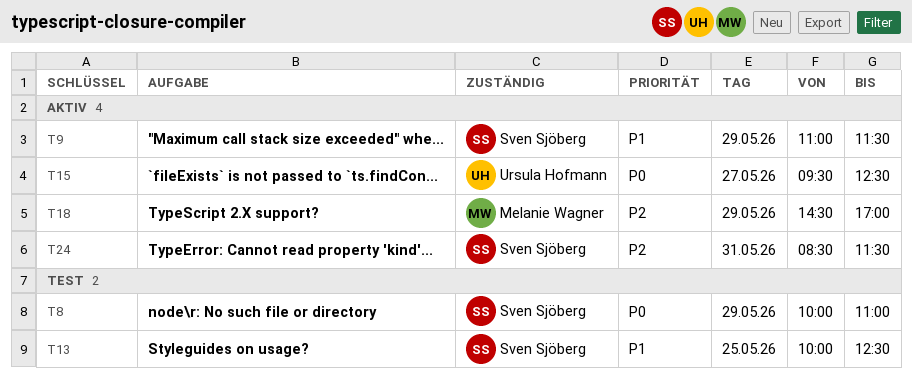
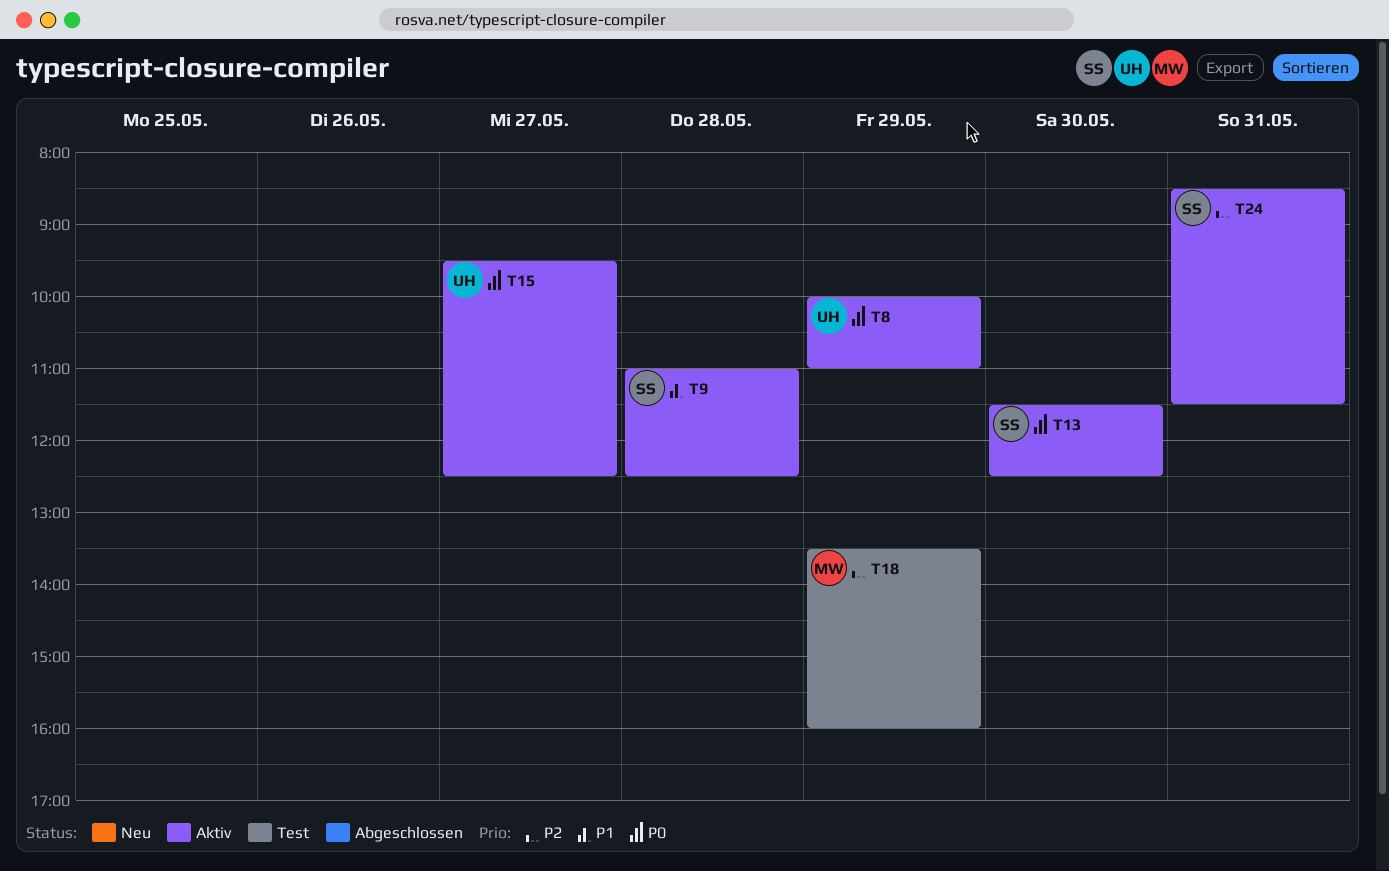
T8, status: Test -> Aktiv
T8, owner: Sven Sjöberg -> Ursula Hofmann
T9, day: May 29 -> May 28
T9, ends: 11:30 -> 12:30
T13, status: Test -> Aktiv
T13, priority: P1 -> P0
T13, day: May 25 -> May 30
T13, begins: 10:00 -> 11:30
T18, status: Aktiv -> Test
T18, begins: 14:30 -> 13:30
T18, ends: 17:00 -> 16:00

